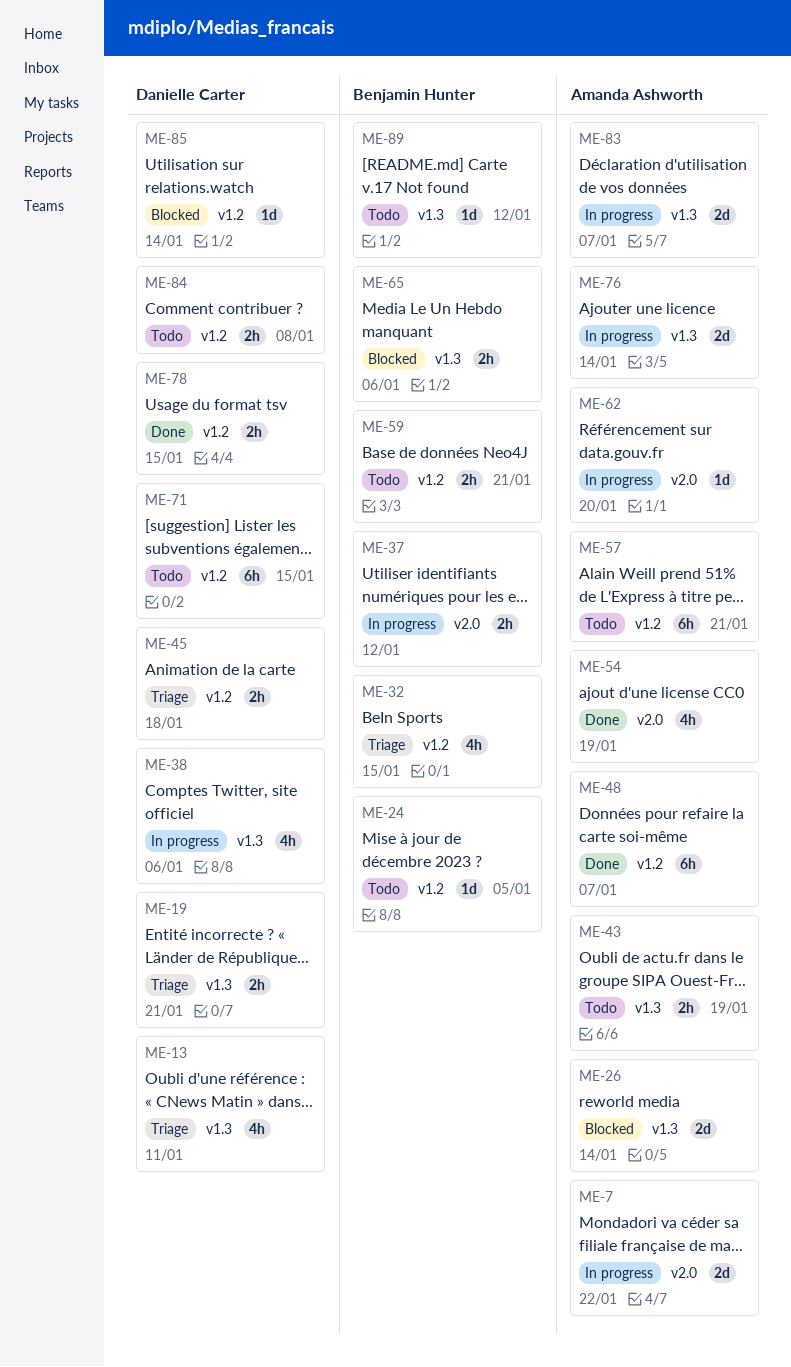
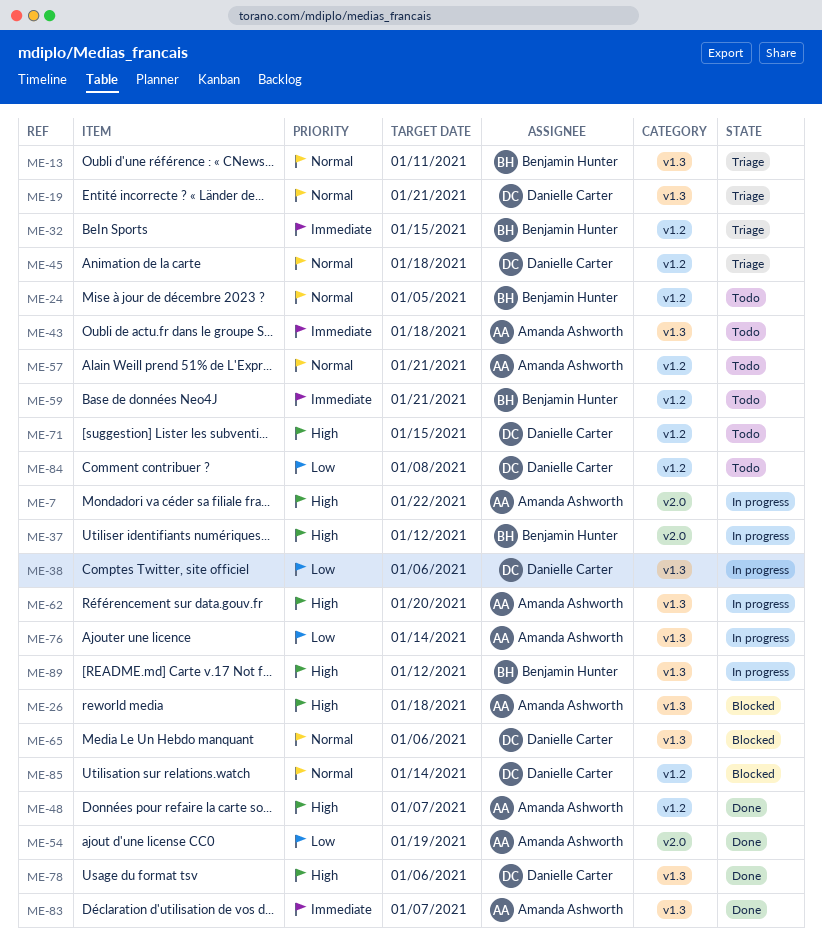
ME-13, owner: Danielle Carter -> Benjamin Hunter
ME-26, due: Jan 14 -> Jan 18
ME-43, due: Jan 19 -> Jan 18
ME-62, label: v2.0 -> v1.3
ME-65, owner: Benjamin Hunter -> Danielle Carter
ME-78, label: v1.2 -> v1.3
ME-78, due: Jan 15 -> Jan 6
ME-83, status: In progress -> Done
ME-89, status: Todo -> In progress

